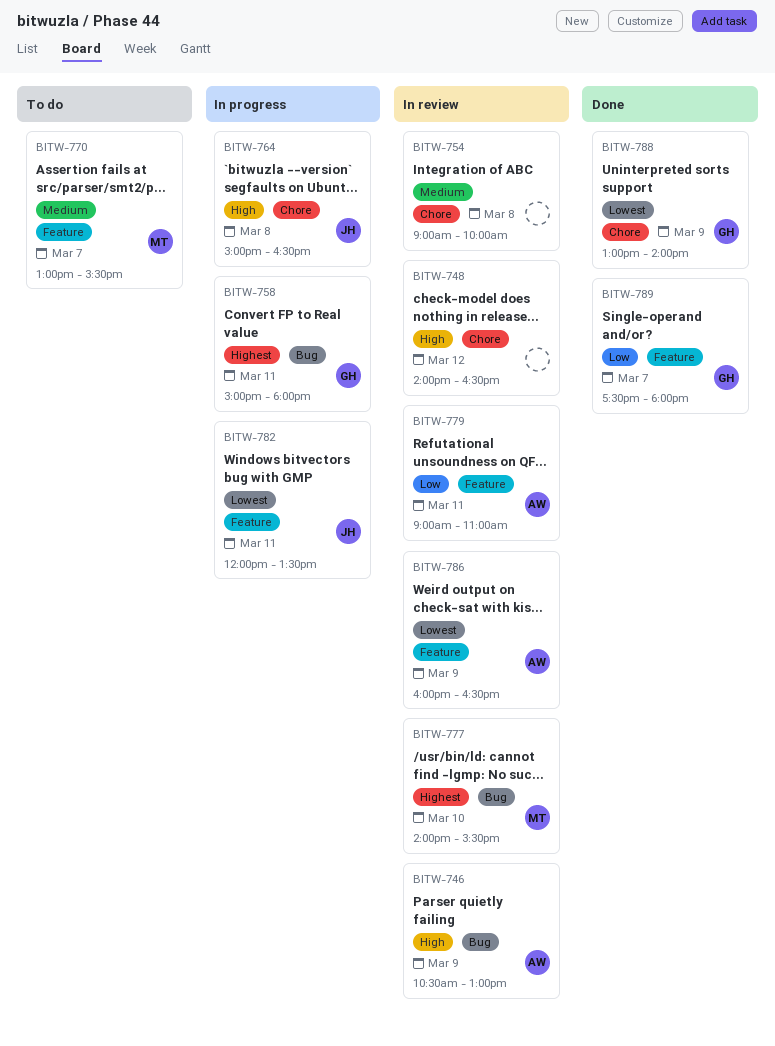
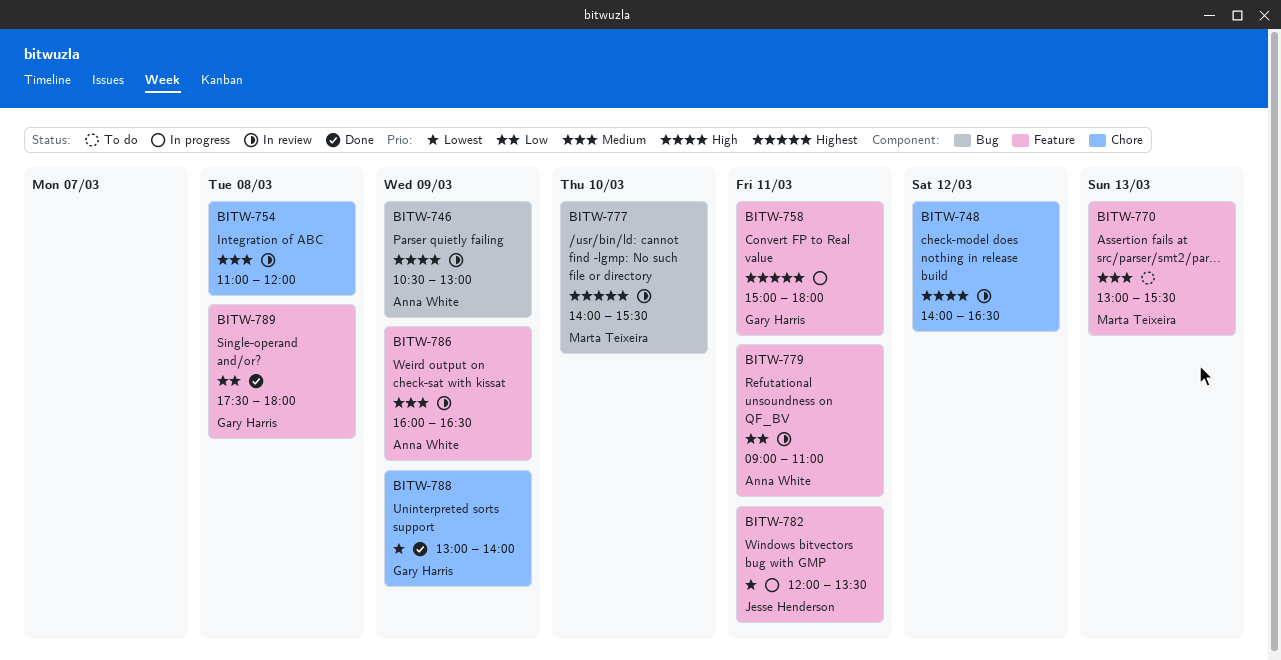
BITW-754, begins: 09:00 -> 11:00
BITW-754, ends: 10:00 -> 12:00
BITW-758, label: Bug -> Feature
BITW-764: present -> none
BITW-770, day: Mar 7 -> Mar 13
BITW-786, priority: Lowest -> Medium
BITW-789, day: Mar 7 -> Mar 8

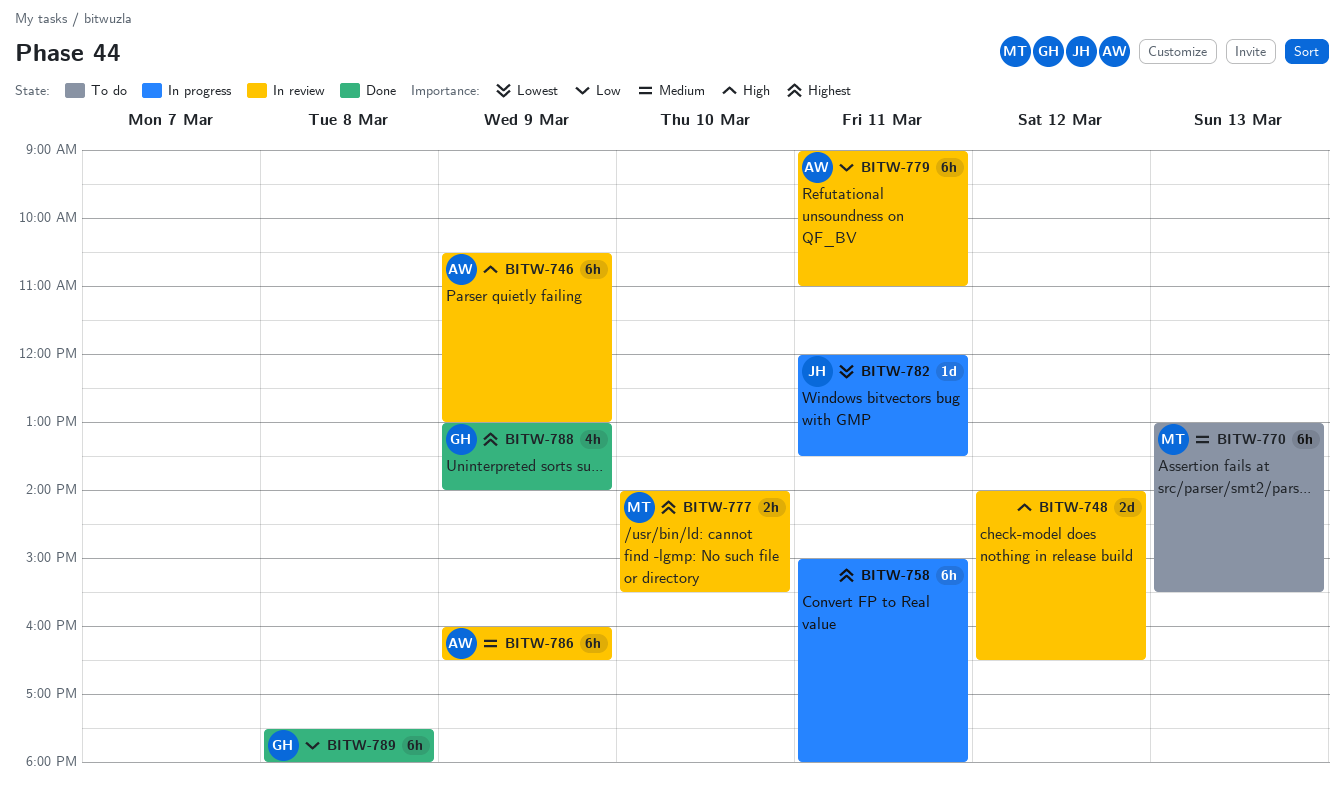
BITW-754: present -> none
BITW-758, owner: Gary Harris -> none
BITW-788, priority: Lowest -> Highest

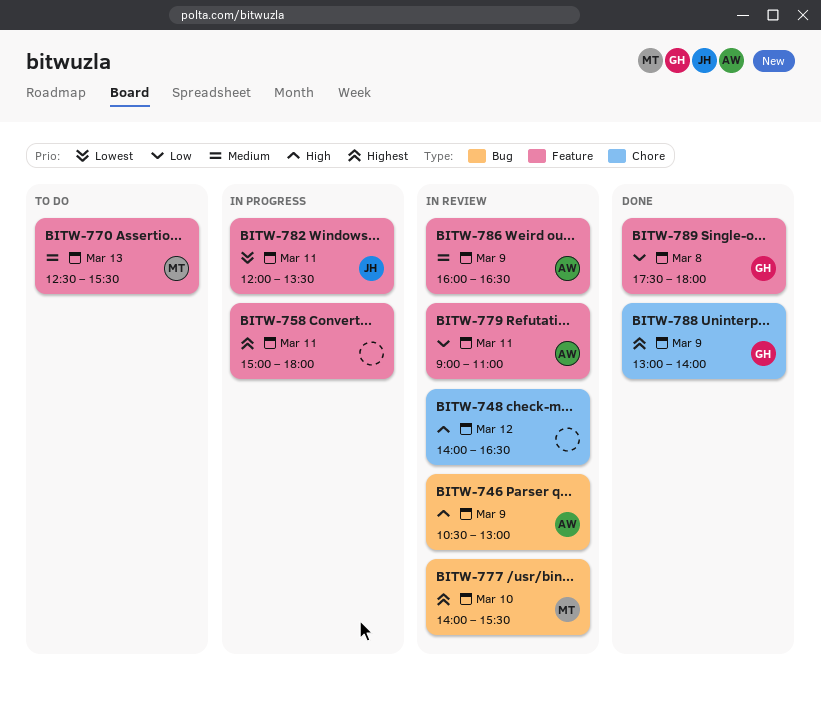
BITW-770, begins: 13:00 -> 12:30

